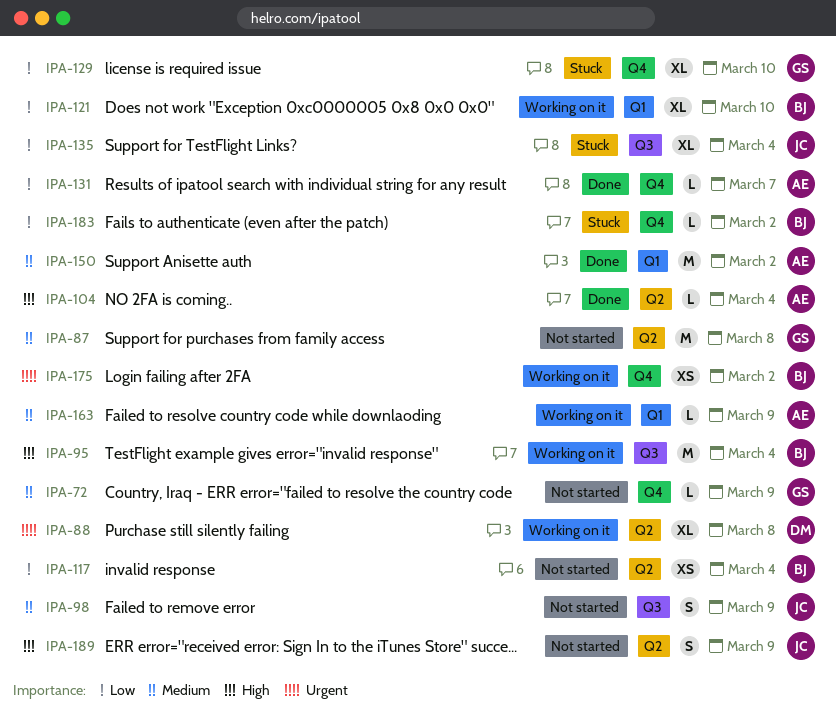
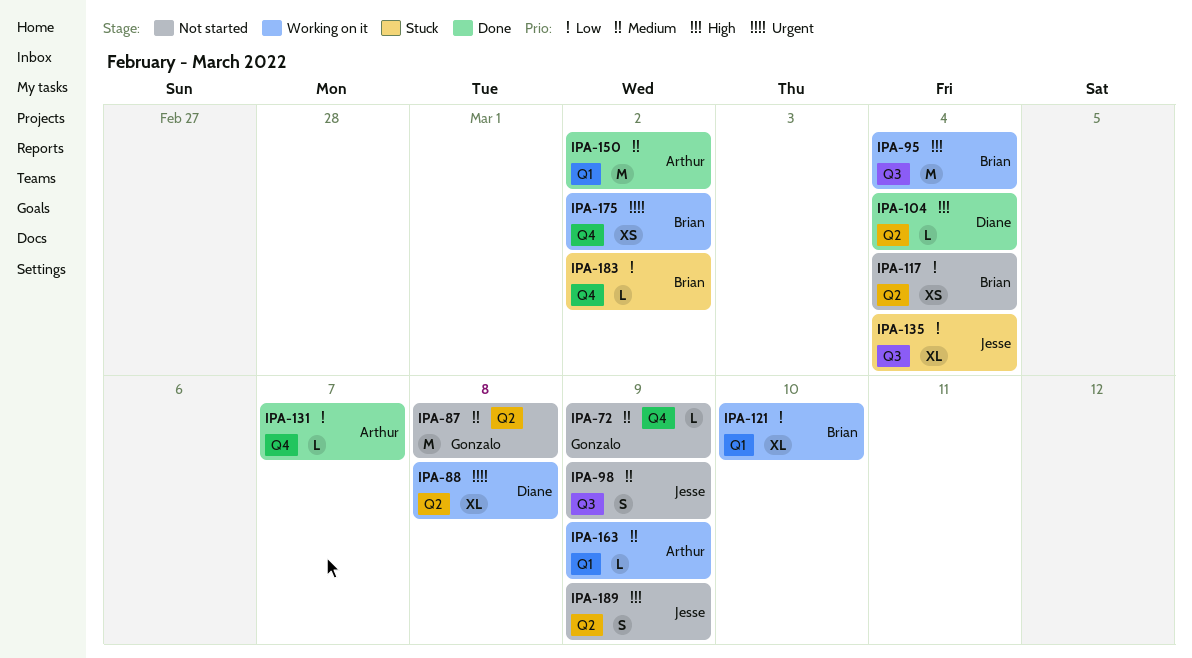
IPA-104, owner: Arthur -> Diane
IPA-129: present -> none

